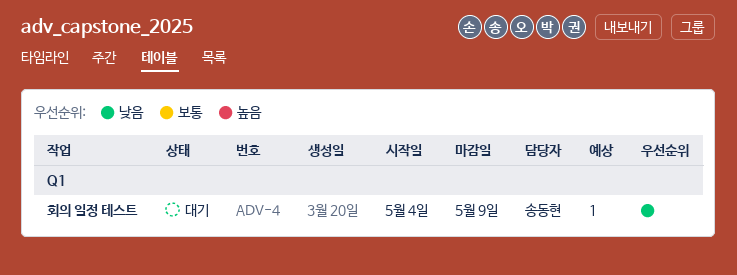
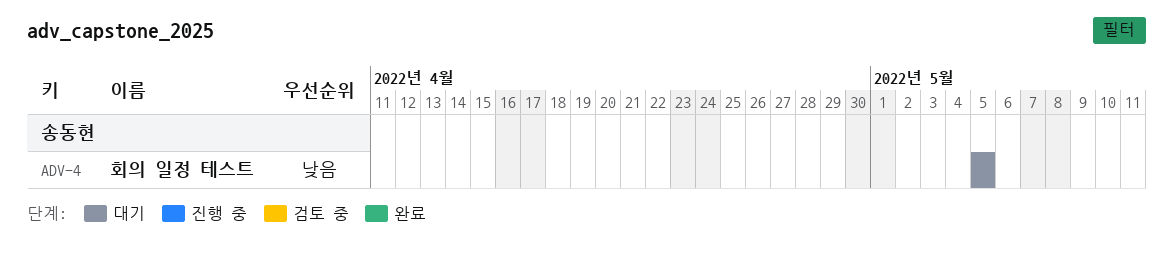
ADV-4, start: May 4 -> May 5
ADV-4, due: May 9 -> May 5

